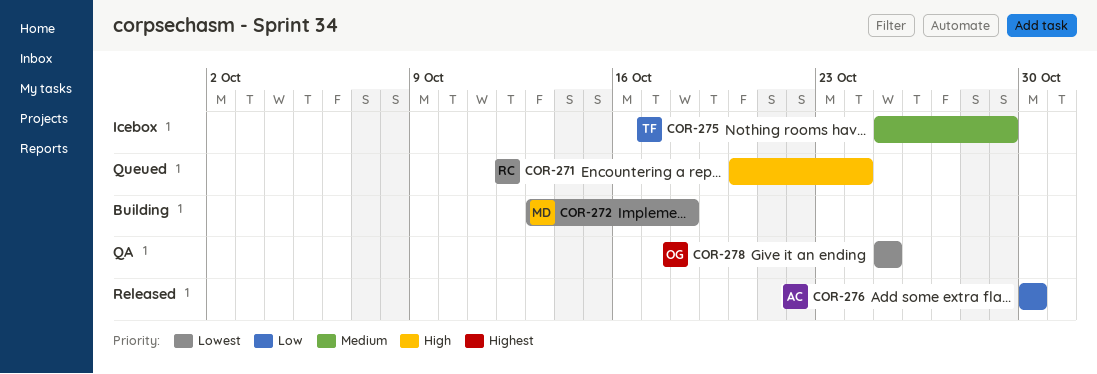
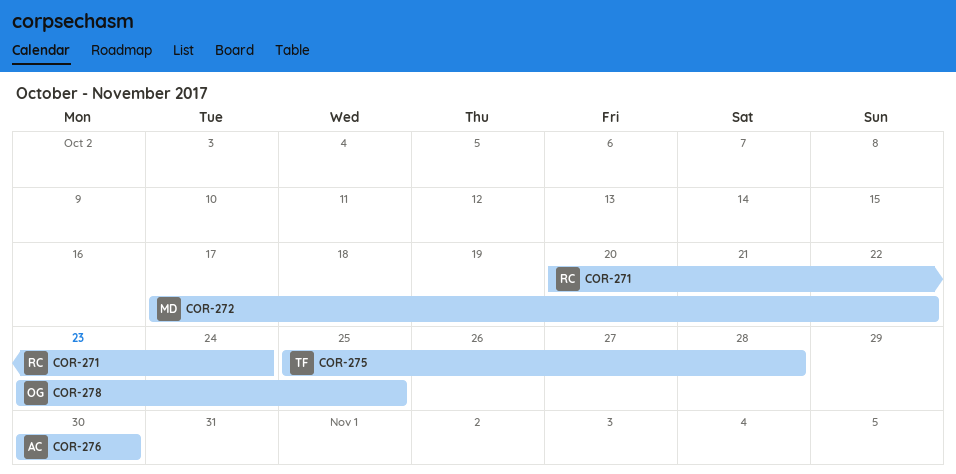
COR-272, start: Oct 13 -> Oct 17
COR-272, due: Oct 18 -> Oct 22
COR-275, due: Oct 29 -> Oct 28
COR-278, start: Oct 25 -> Oct 23

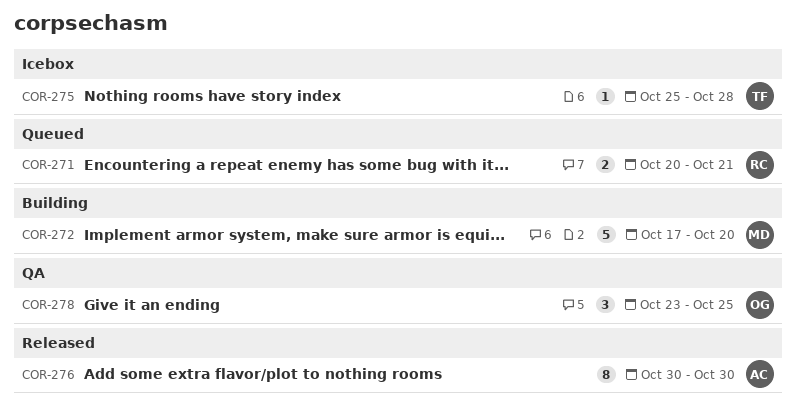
COR-271, due: Oct 24 -> Oct 21
COR-272, due: Oct 22 -> Oct 20

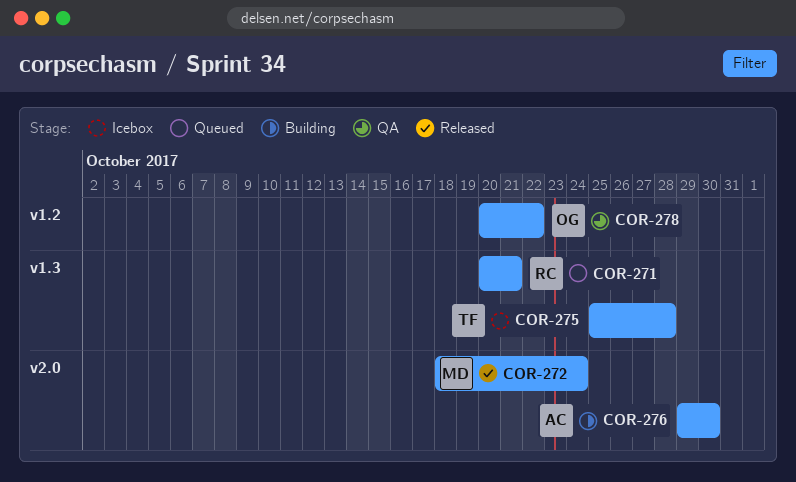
COR-272, status: Building -> Released
COR-272, start: Oct 17 -> Oct 18
COR-272, due: Oct 20 -> Oct 24
COR-276, status: Released -> Building
COR-276, start: Oct 30 -> Oct 29
COR-278, start: Oct 23 -> Oct 20
COR-278, due: Oct 25 -> Oct 22

